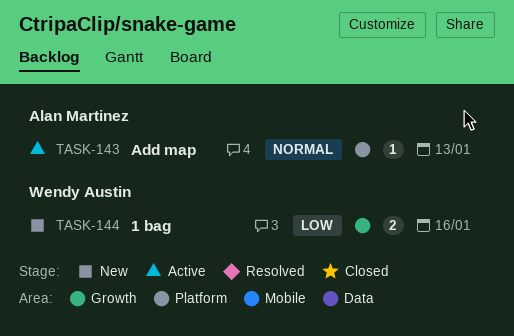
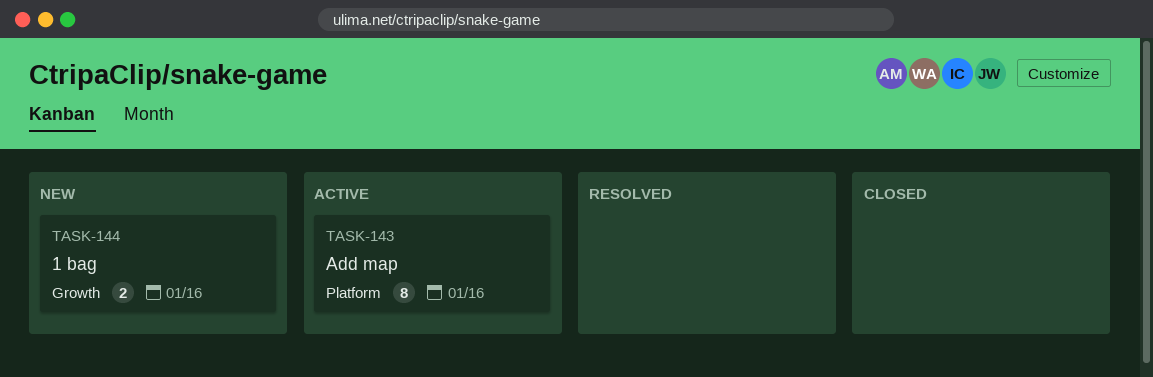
TASK-143, estimate: 1 -> 8
TASK-143, due: Jan 13 -> Jan 16

